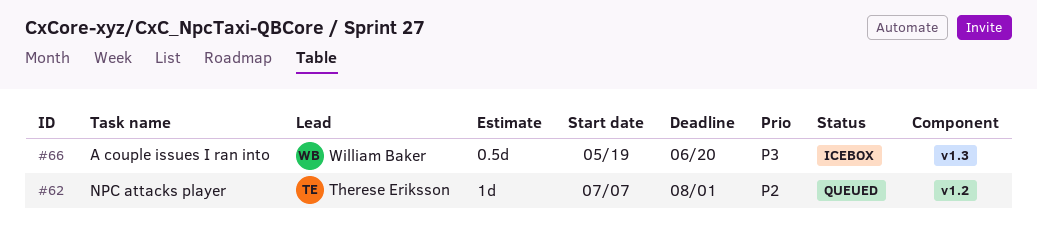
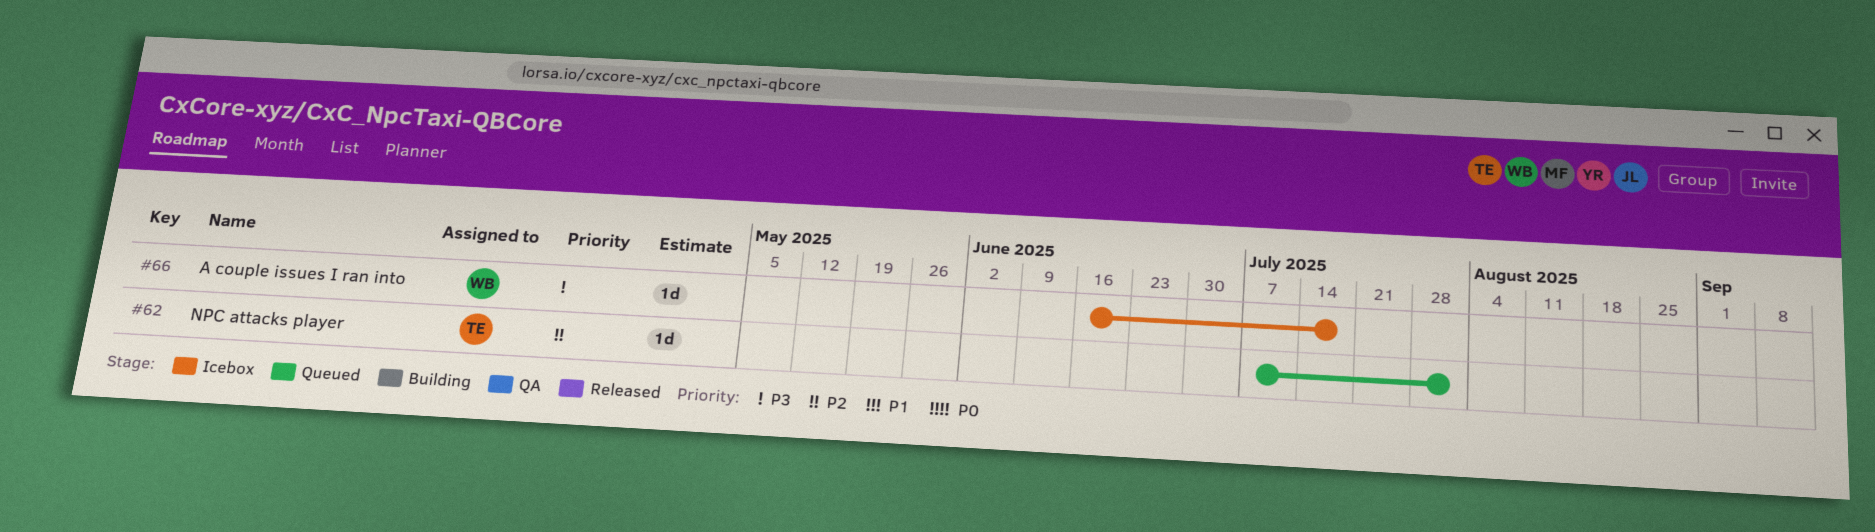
#66, estimate: 0.5d -> 1d
#66, start: May 19 -> Jun 16
#66, due: Jun 20 -> Jul 18

